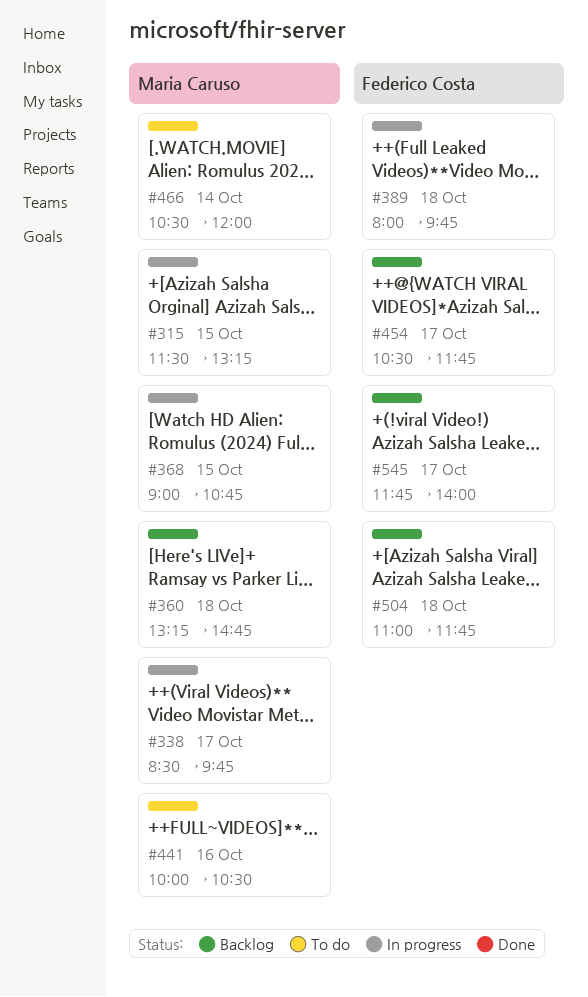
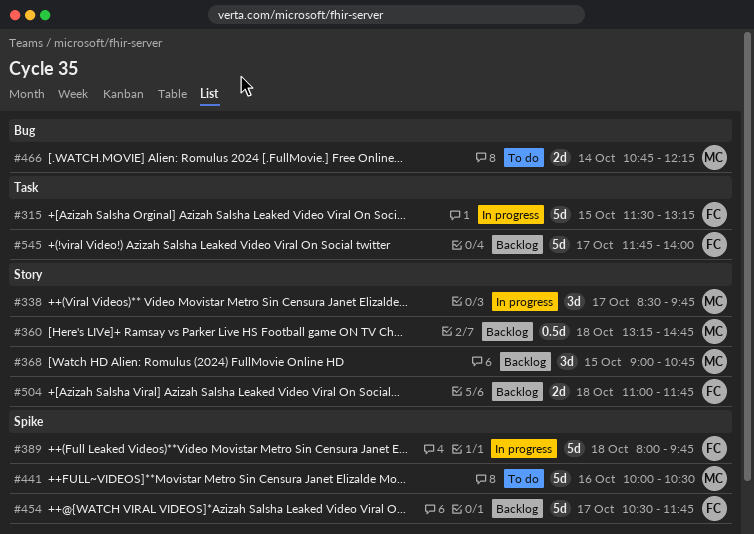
#315, owner: Maria Caruso -> Federico Costa
#368, status: In progress -> Backlog
#466, begins: 10:30 -> 10:45
#466, ends: 12:00 -> 12:15

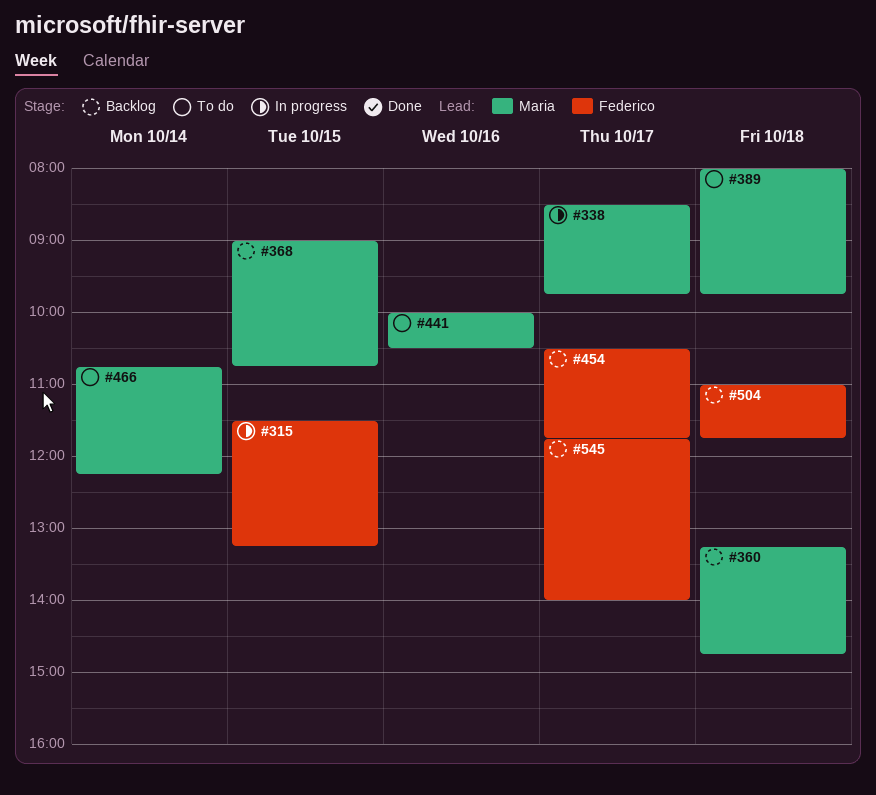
#389, status: In progress -> To do
#389, owner: Federico -> Maria

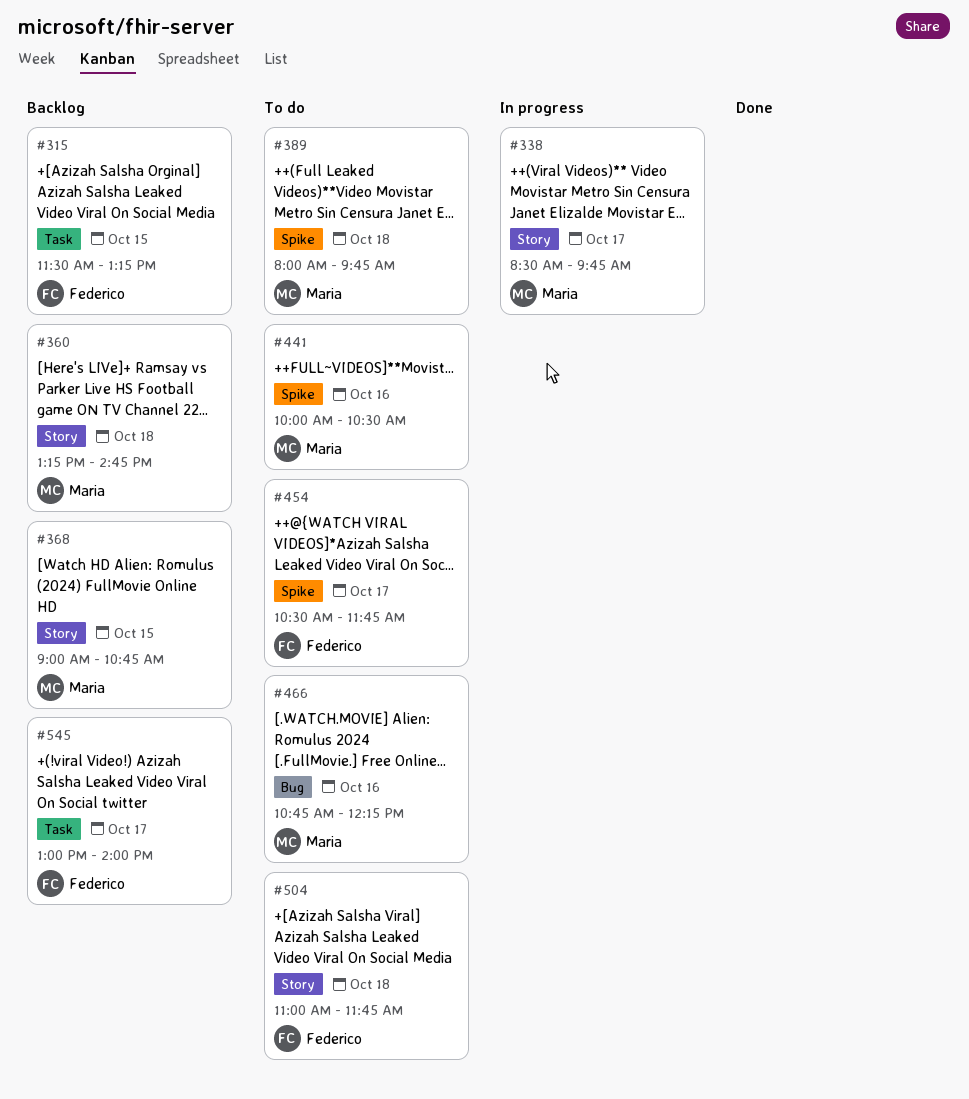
#315, status: In progress -> Backlog
#454, status: Backlog -> To do
#466, day: Oct 14 -> Oct 16
#504, status: Backlog -> To do
#545, begins: 11:45 -> 13:00

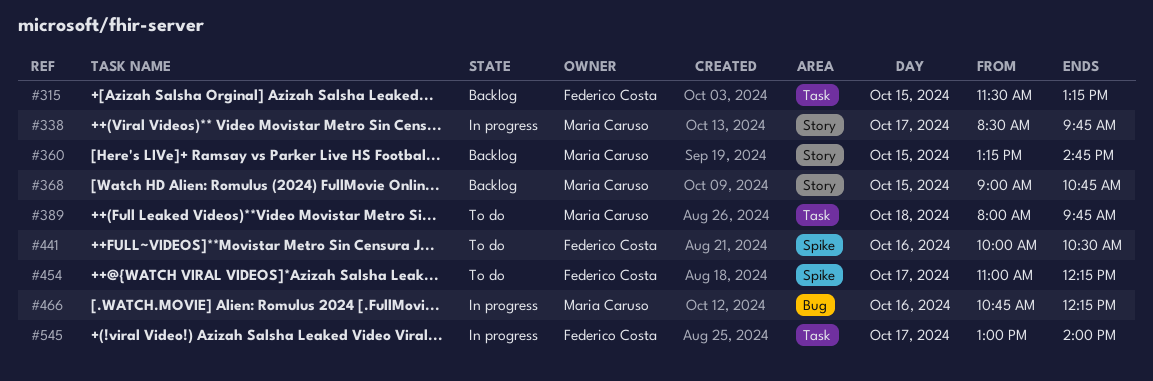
#360, day: Oct 18 -> Oct 15
#389, label: Spike -> Task
#441, owner: Maria Caruso -> Federico Costa
#454, begins: 10:30 -> 11:00
#454, ends: 11:45 -> 12:15
#466, status: To do -> In progress
#504: present -> none
#545, status: Backlog -> In progress

